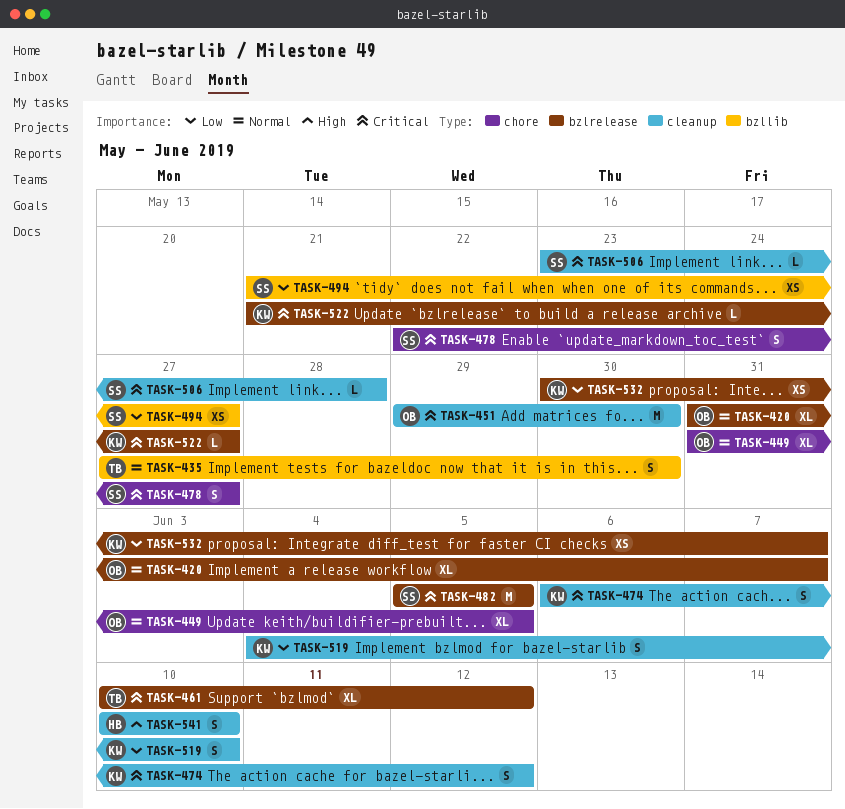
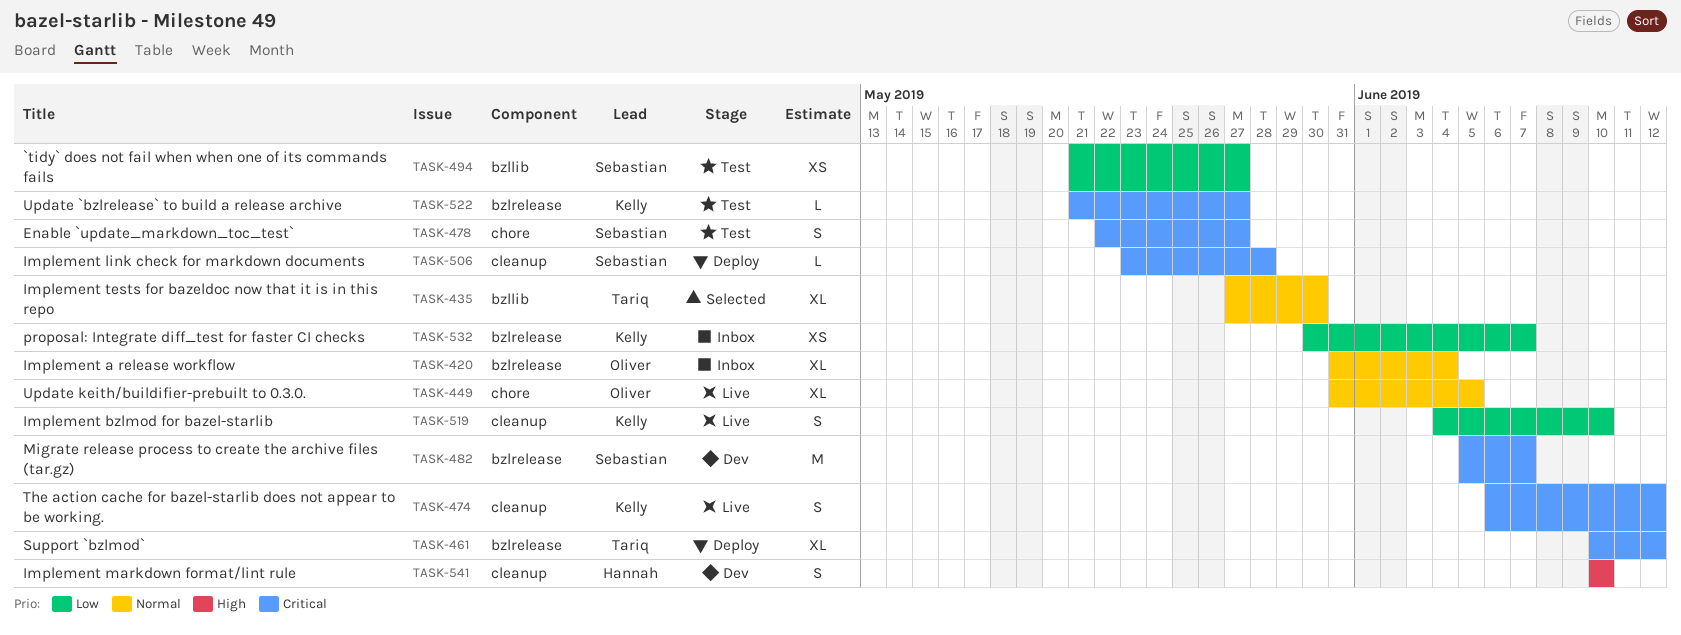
TASK-420, due: Jun 7 -> Jun 4
TASK-435, estimate: S -> XL
TASK-451: present -> none
TASK-482, due: Jun 5 -> Jun 7

